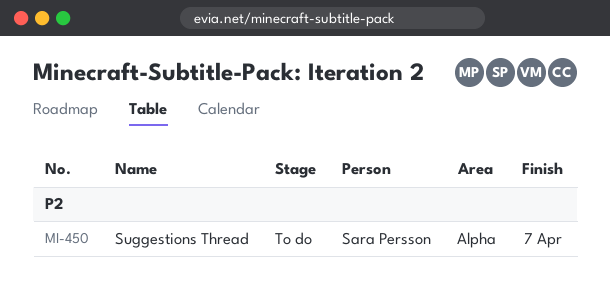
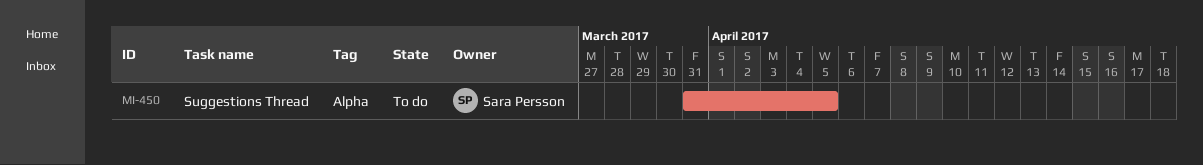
MI-450, due: Apr 7 -> Apr 5

